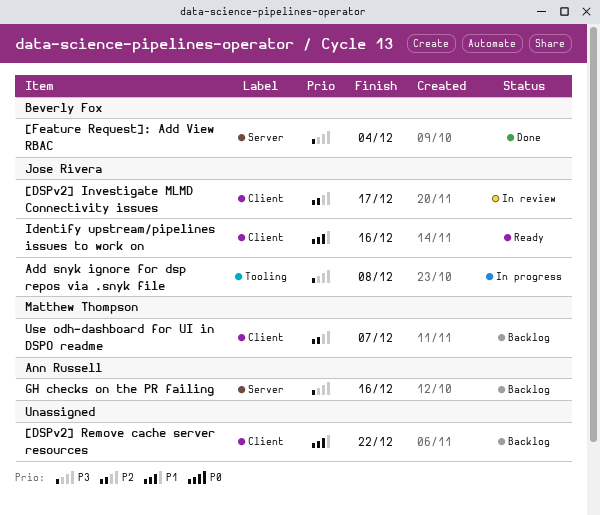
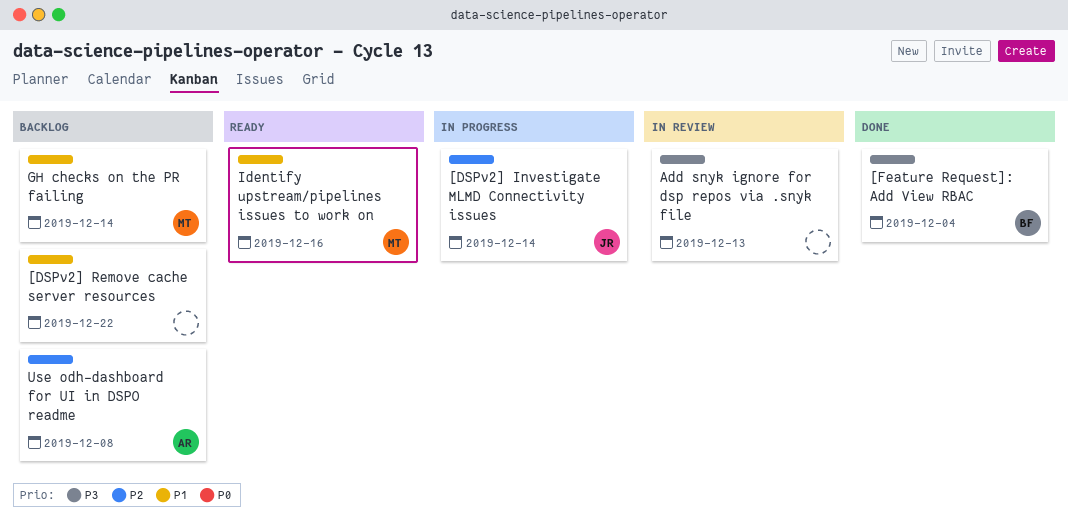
[DSPv2] Investigate MLMD Connectivity issues, status: In review -> In progress
[DSPv2] Investigate MLMD Connectivity issues, due: Dec 17 -> Dec 14
Add snyk ignore for dsp repos via .snyk file, status: In progress -> In review
Add snyk ignore for dsp repos via .snyk file, owner: Jose Rivera -> none
Add snyk ignore for dsp repos via .snyk file, due: Dec 8 -> Dec 13
GH checks on the PR failing, owner: Ann Russell -> Matthew Thompson
GH checks on the PR failing, priority: P3 -> P1
GH checks on the PR failing, due: Dec 16 -> Dec 14
Identify upstream/pipelines issues to work on, owner: Jose Rivera -> Matthew Thompson
Use odh-dashboard for UI in DSPO readme, owner: Matthew Thompson -> Ann Russell
Use odh-dashboard for UI in DSPO readme, due: Dec 7 -> Dec 8

